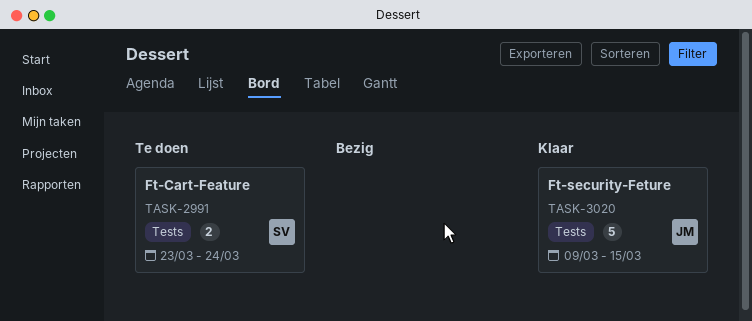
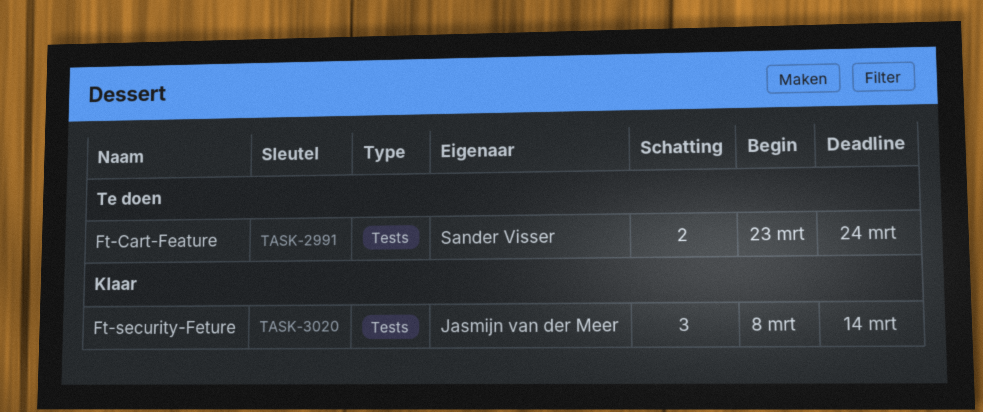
TASK-3020, estimate: 5 -> 3
TASK-3020, start: Mar 9 -> Mar 8
TASK-3020, due: Mar 15 -> Mar 14

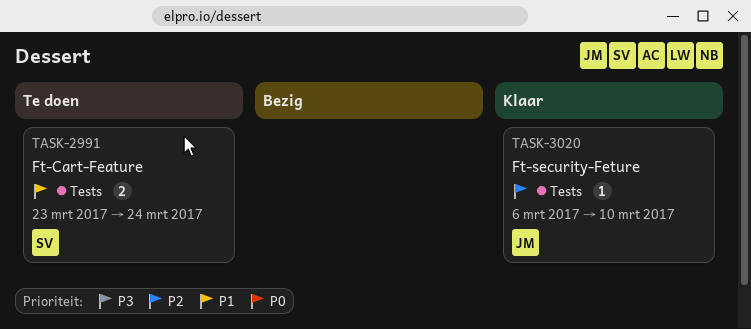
TASK-3020, estimate: 3 -> 1
TASK-3020, start: Mar 8 -> Mar 6
TASK-3020, due: Mar 14 -> Mar 10

